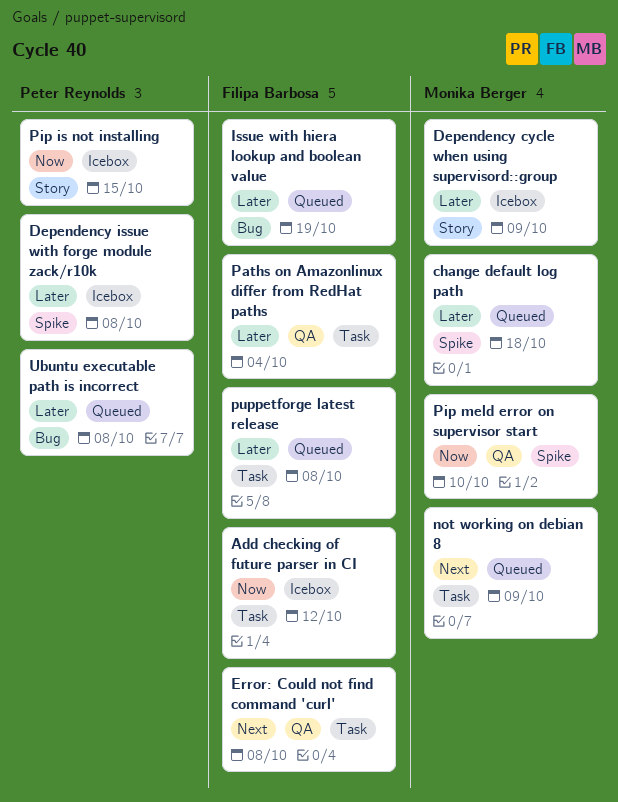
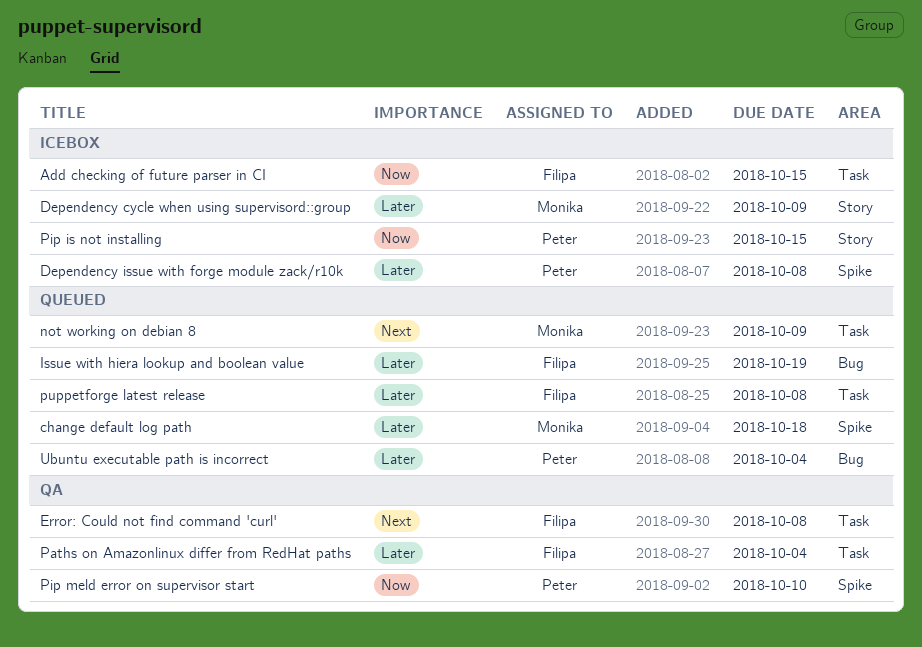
Add checking of future parser in CI, due: Oct 12 -> Oct 15
Pip meld error on supervisor start, owner: Monika Berger -> Peter Reynolds
Ubuntu executable path is incorrect, due: Oct 8 -> Oct 4

